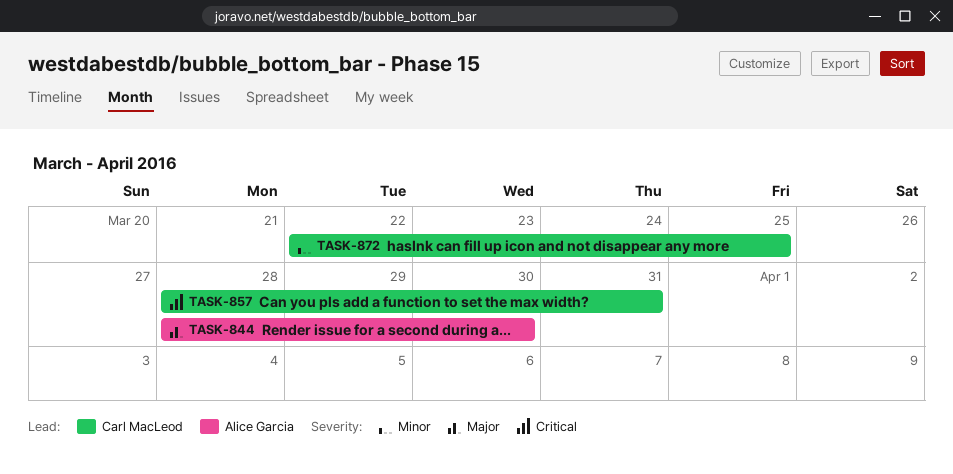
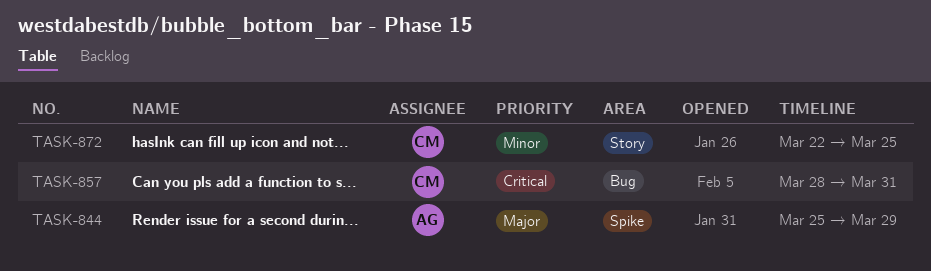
TASK-844, start: Mar 28 -> Mar 25
TASK-844, due: Mar 30 -> Mar 29

